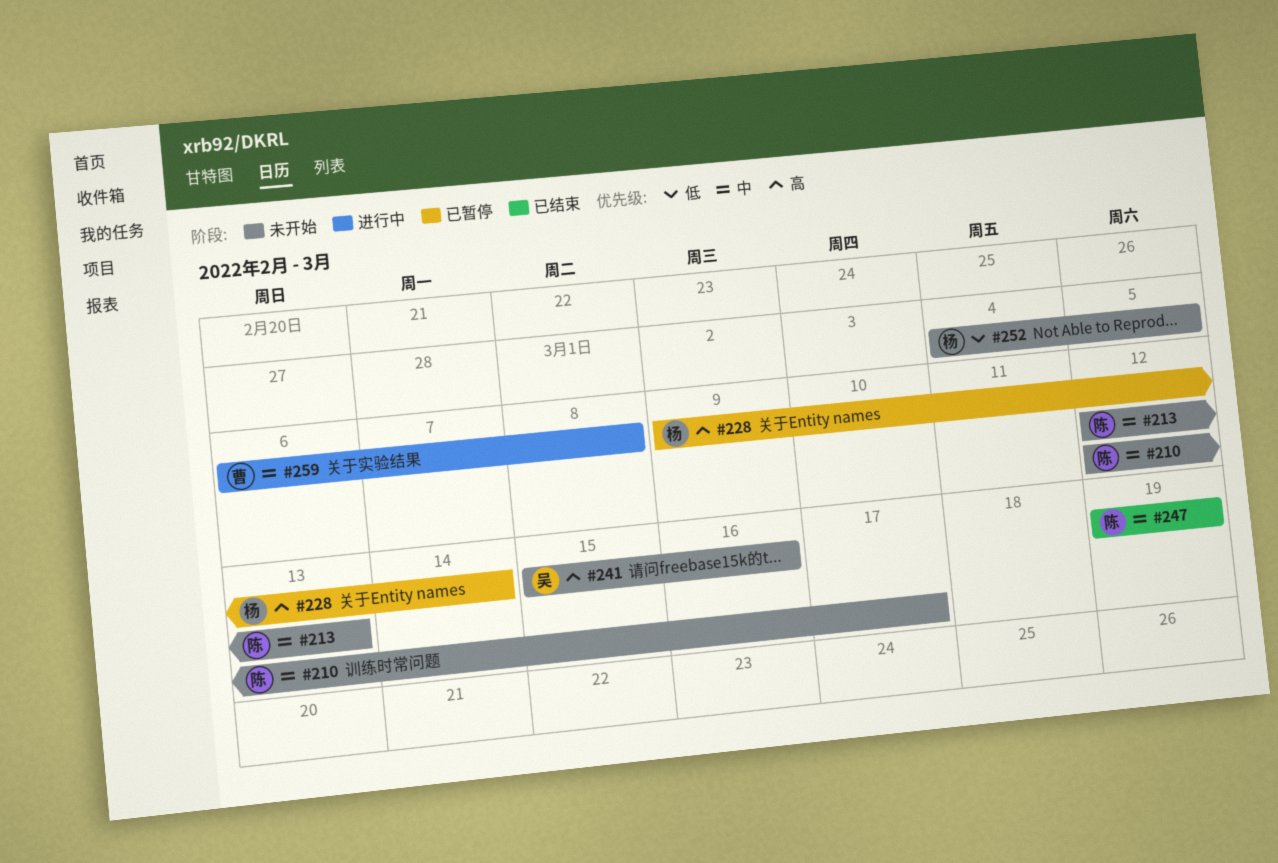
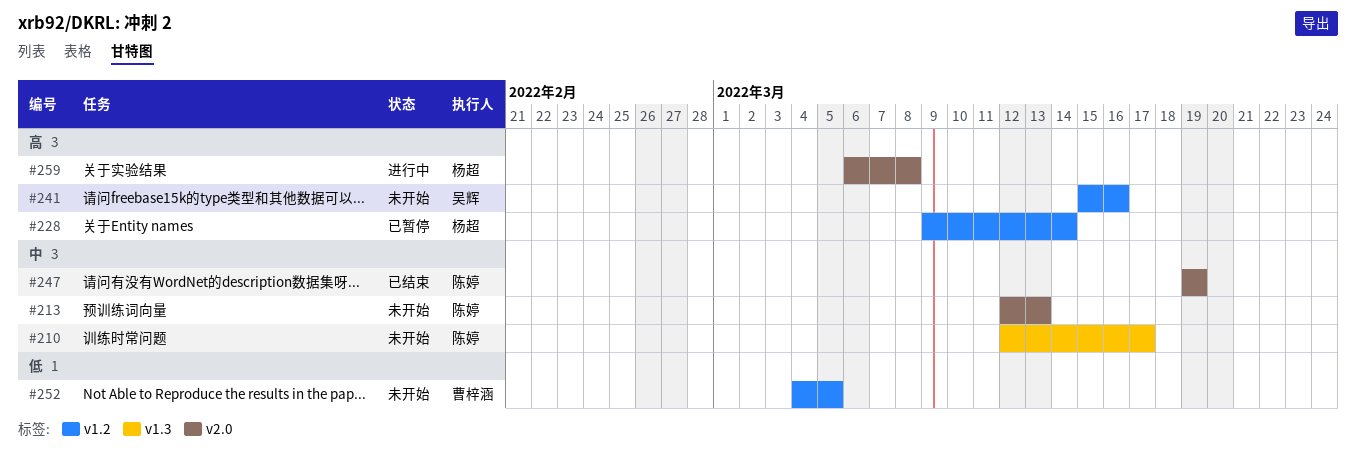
#252, owner: 杨超 -> 曹梓涵
#259, owner: 曹梓涵 -> 杨超
#259, priority: 中 -> 高

